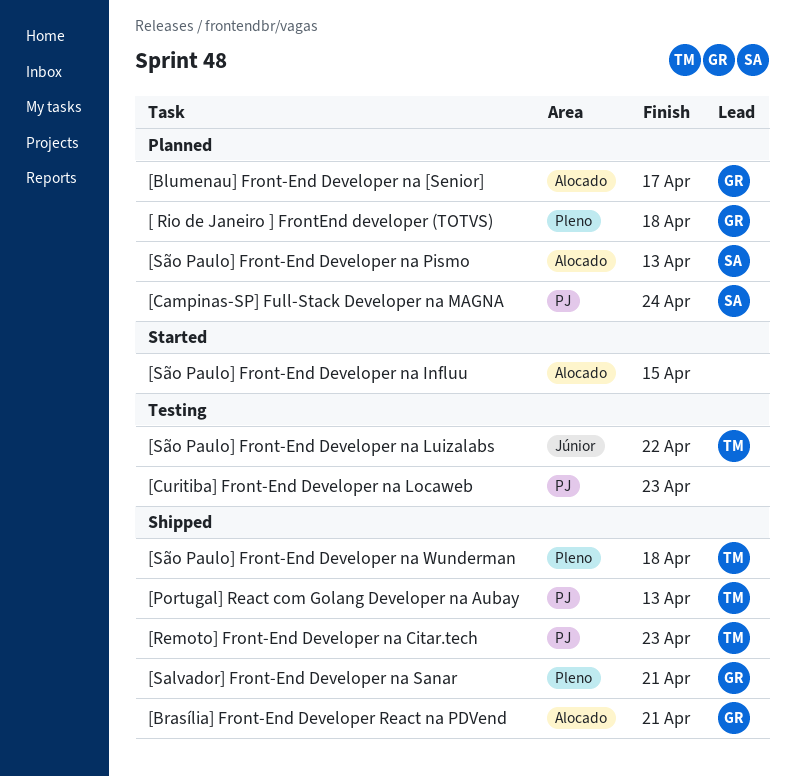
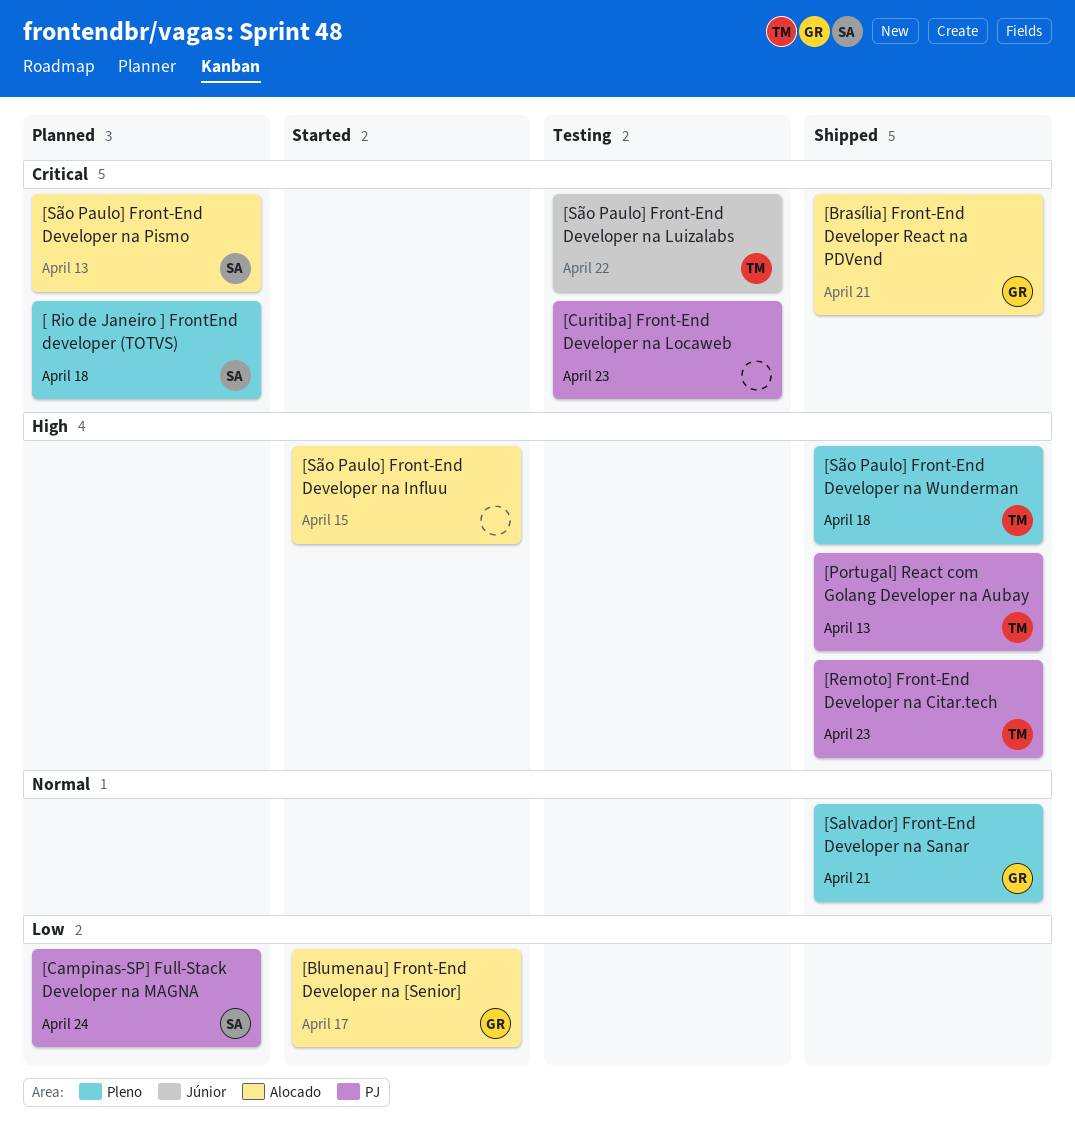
[ Rio de Janeiro ] FrontEnd developer (TOTVS), owner: GR -> SA
[Blumenau] Front-End Developer na [Senior], status: Planned -> Started

